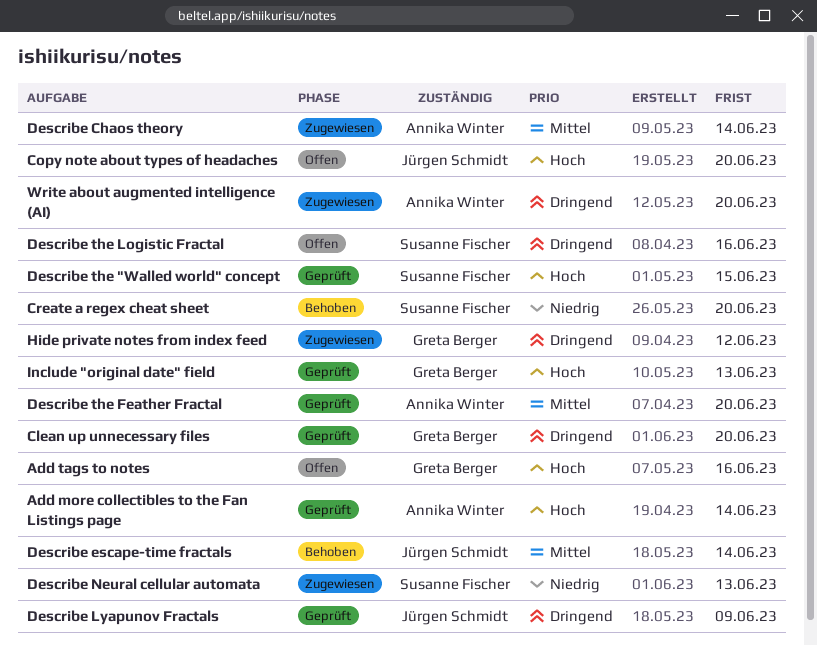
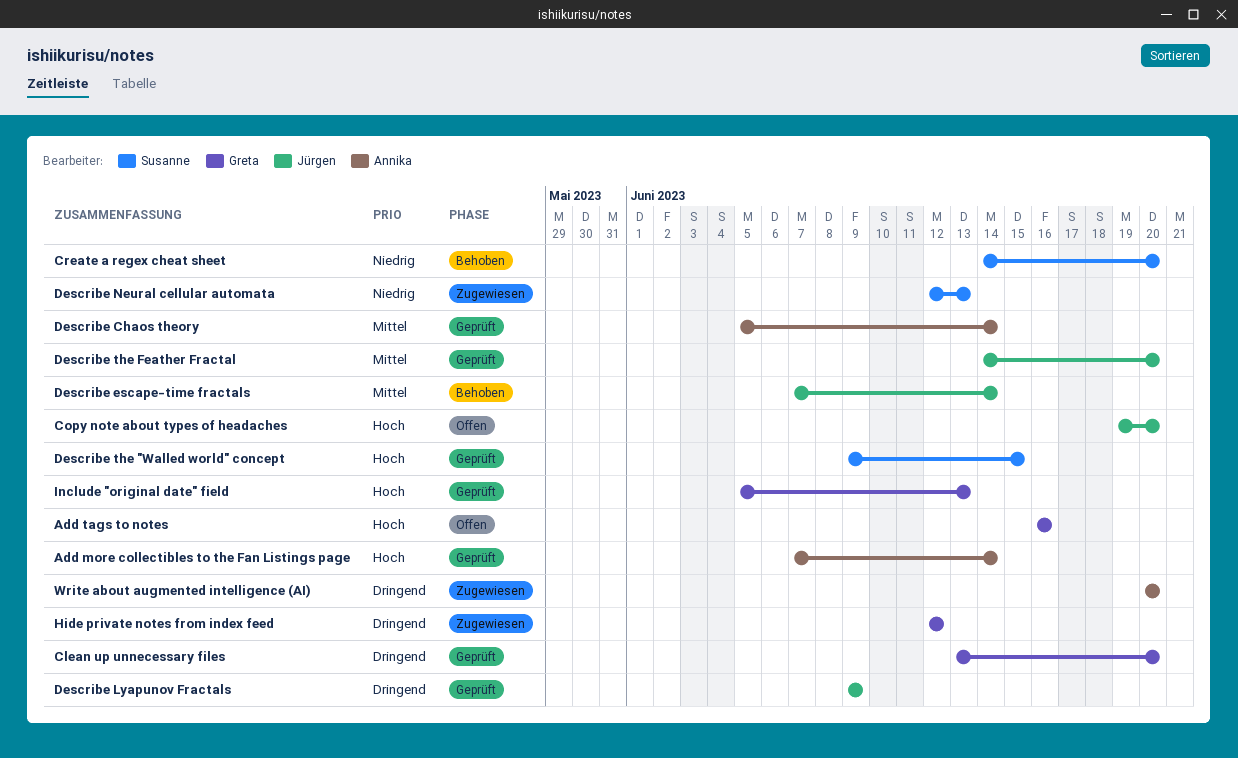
Describe Chaos theory, status: Zugewiesen -> Geprüft
Describe the Feather Fractal, owner: Annika Winter -> Jürgen Schmidt
Describe the Logistic Fractal: present -> none

